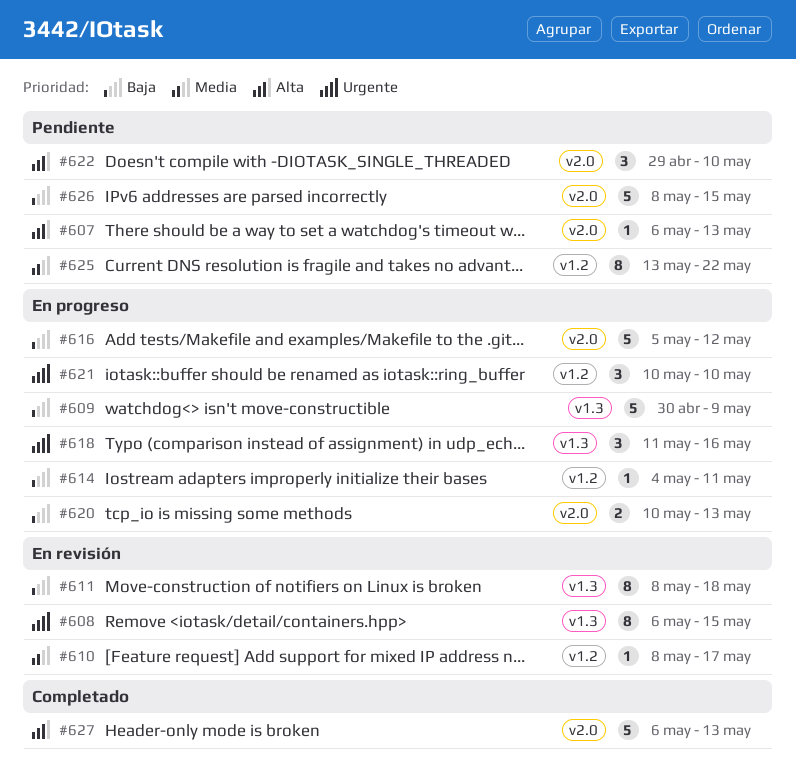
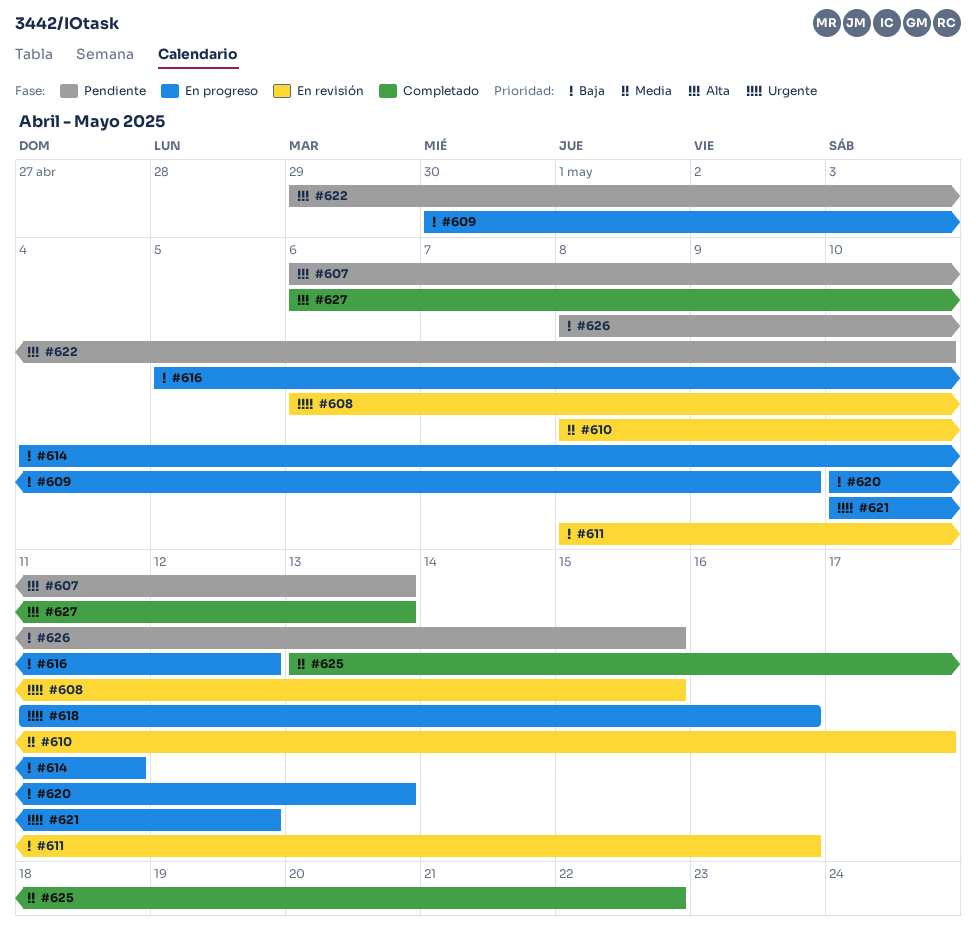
#611, due: May 18 -> May 16
#621, due: May 10 -> May 12
#625, status: Pendiente -> Completado

